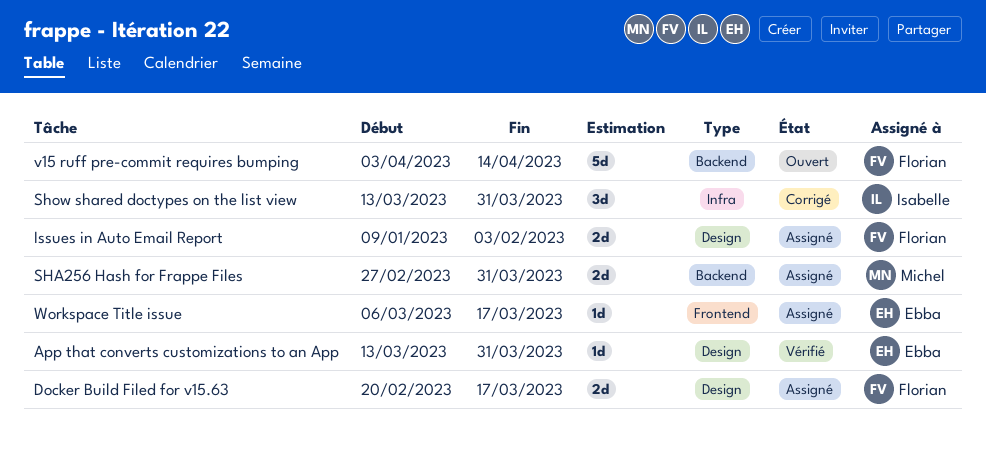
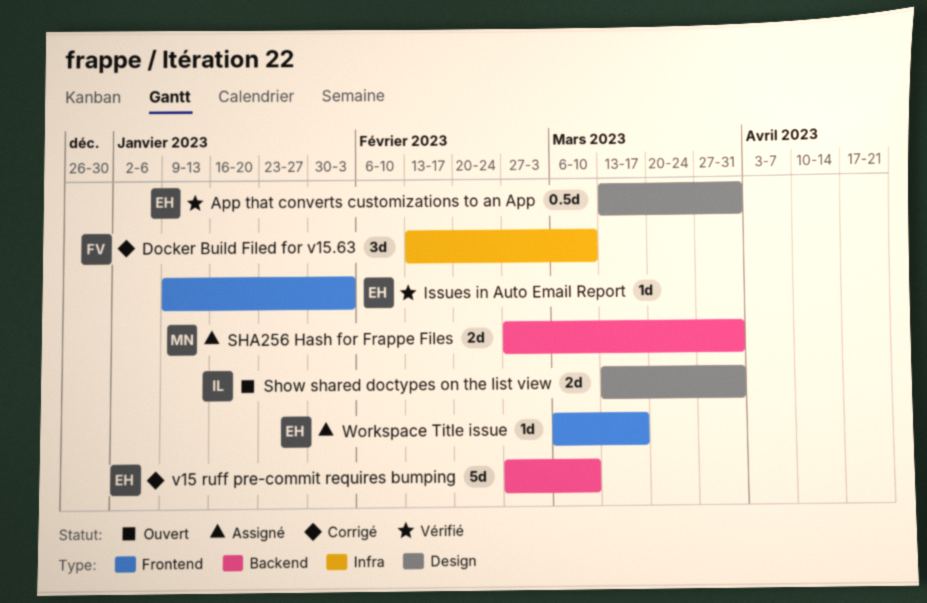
App that converts customizations to an App, estimate: 1d -> 0.5d
Docker Build Filed for v15.63, status: Assigné -> Corrigé
Docker Build Filed for v15.63, label: Design -> Infra
Docker Build Filed for v15.63, estimate: 2d -> 3d
Docker Build Filed for v15.63, start: Feb 20 -> Feb 13
Docker Build Filed for v15.63, due: Mar 17 -> Mar 10
Issues in Auto Email Report, status: Assigné -> Vérifié
Issues in Auto Email Report, owner: Florian -> Ebba
Issues in Auto Email Report, label: Design -> Frontend
Issues in Auto Email Report, estimate: 2d -> 1d
Show shared doctypes on the list view, status: Corrigé -> Ouvert
Show shared doctypes on the list view, label: Infra -> Design
Show shared doctypes on the list view, estimate: 3d -> 2d
v15 ruff pre-commit requires bumping, status: Ouvert -> Corrigé
v15 ruff pre-commit requires bumping, owner: Florian -> Ebba
v15 ruff pre-commit requires bumping, start: Apr 3 -> Feb 27
v15 ruff pre-commit requires bumping, due: Apr 14 -> Mar 10

